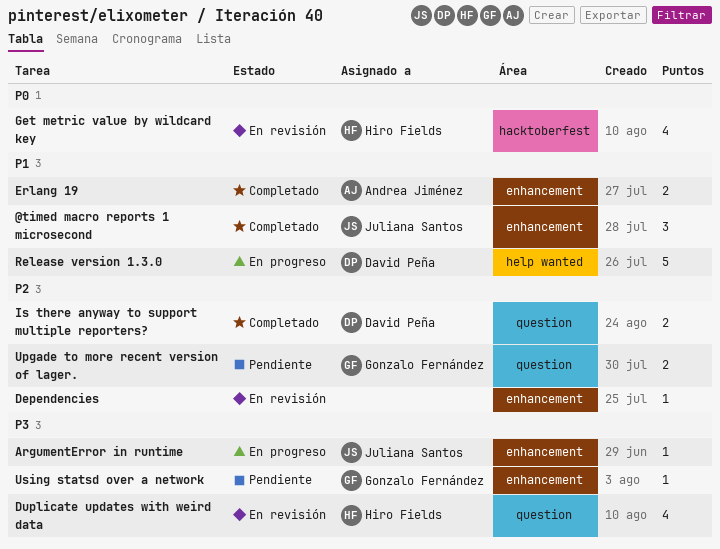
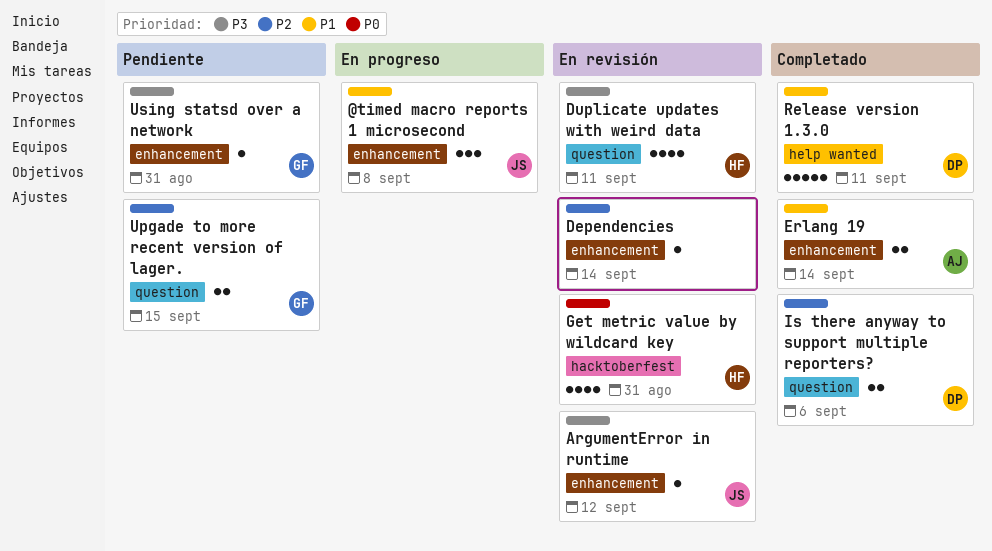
@timed macro reports 1 microsecond, status: Completado -> En progreso
ArgumentError in runtime, status: En progreso -> En revisión
Release version 1.3.0, status: En progreso -> Completado

